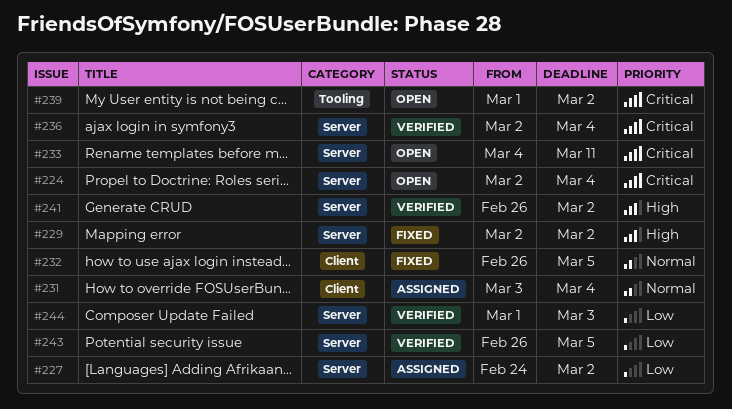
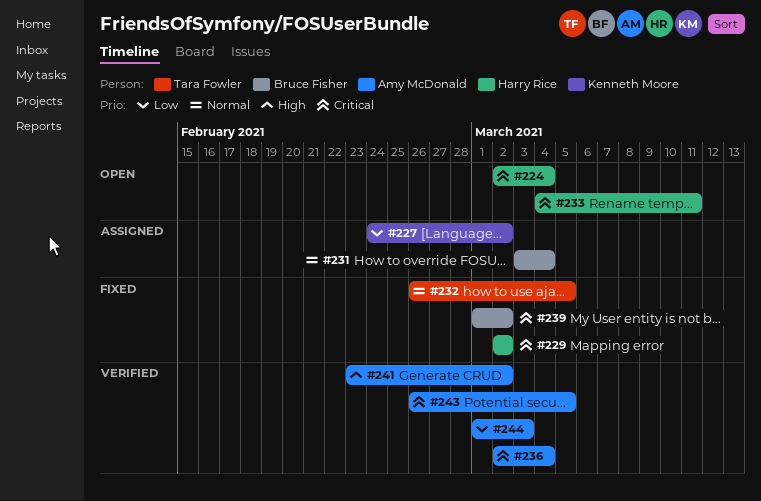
#229, priority: High -> Critical
#239, status: Open -> Fixed
#241, start: Feb 26 -> Feb 23
#243, priority: Low -> Critical

